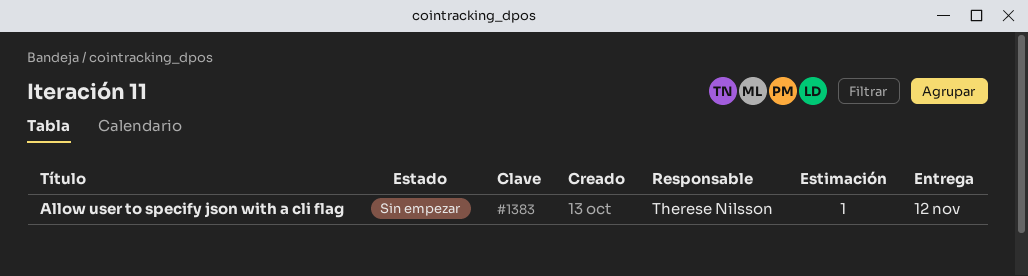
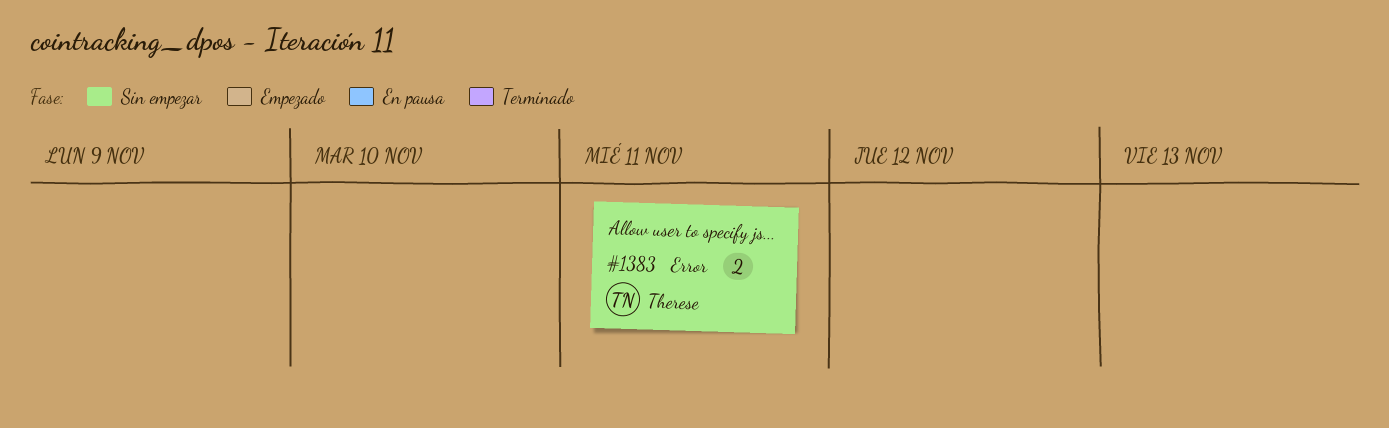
#1383, estimate: 1 -> 2
#1383, due: Nov 12 -> Nov 11

